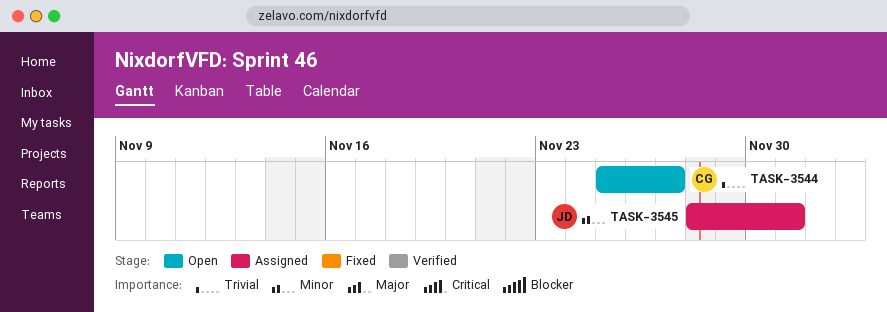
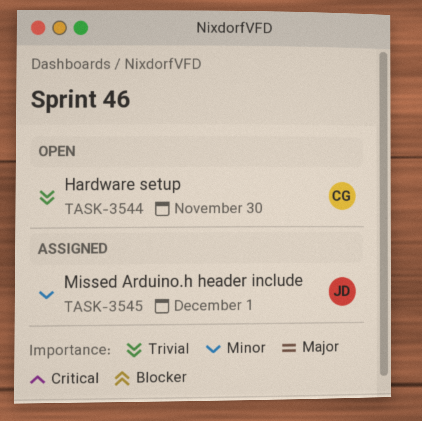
TASK-3544, due: Nov 27 -> Nov 30

